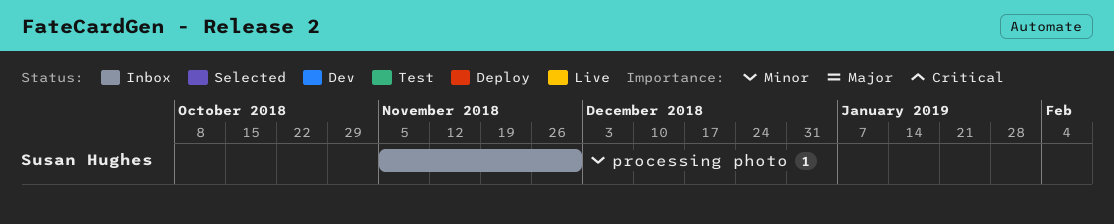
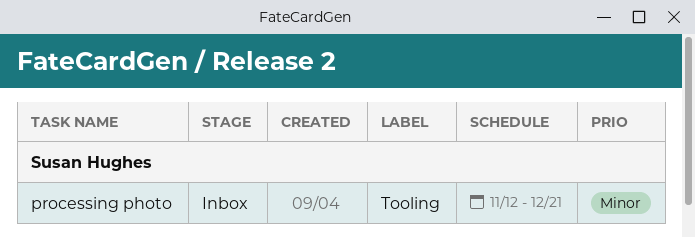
processing photo, start: Nov 5 -> Nov 12
processing photo, due: Nov 30 -> Dec 21

